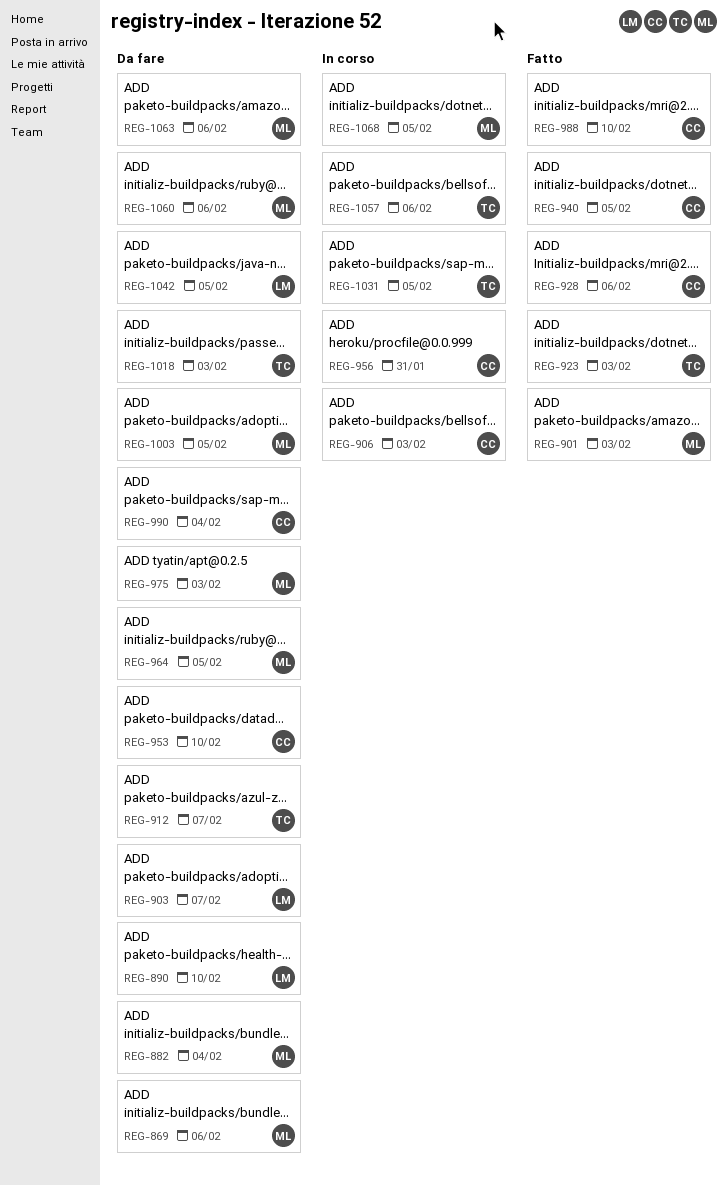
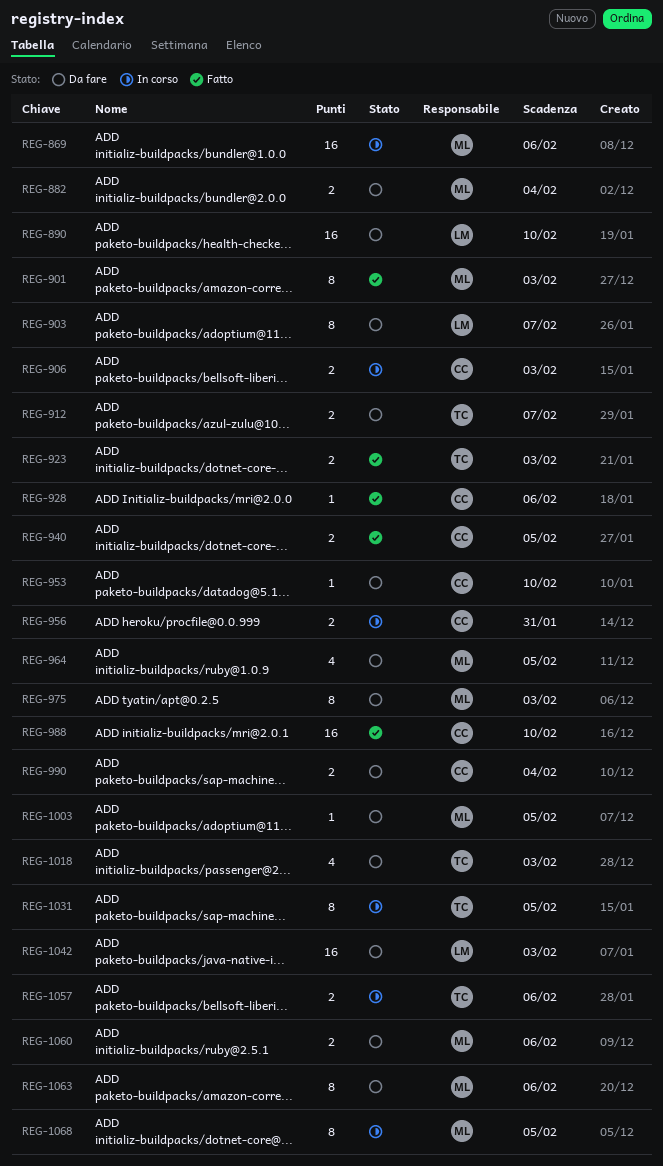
REG-869, status: Da fare -> In corso
REG-1042, due: Feb 5 -> Feb 3

